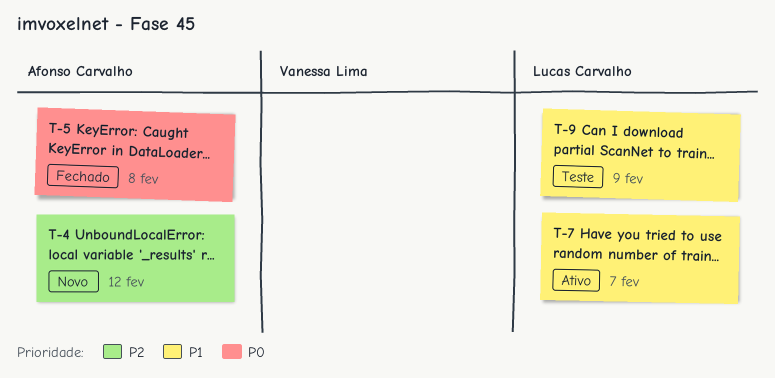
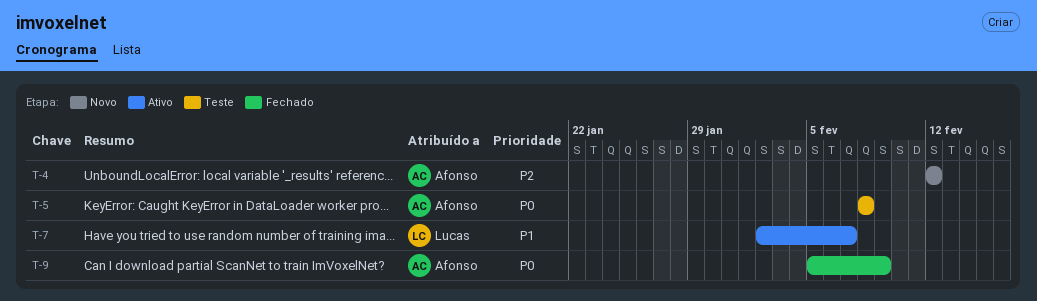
T-5, status: Fechado -> Teste
T-9, status: Teste -> Fechado
T-9, owner: Lucas Carvalho -> Afonso Carvalho
T-9, priority: P1 -> P0

